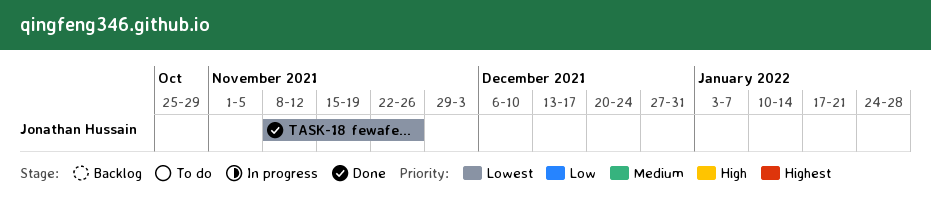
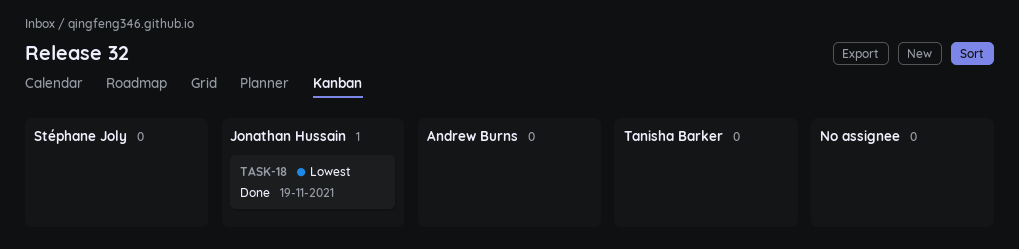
TASK-18, due: Nov 26 -> Nov 19

